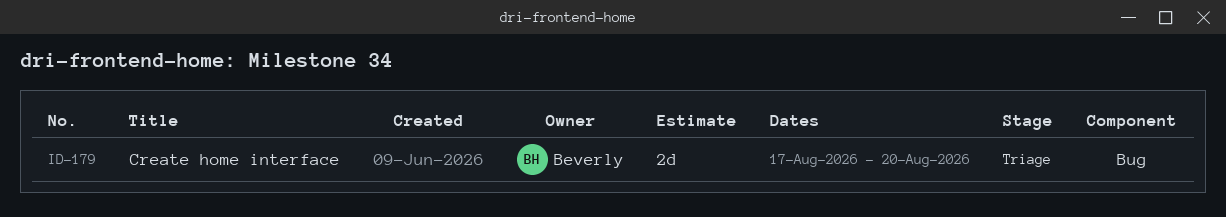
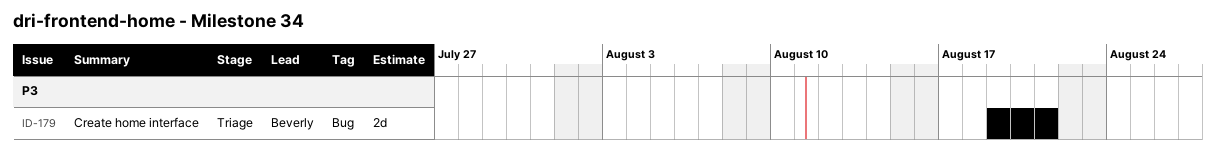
ID-179, start: Aug 17 -> Aug 19
ID-179, due: Aug 20 -> Aug 21

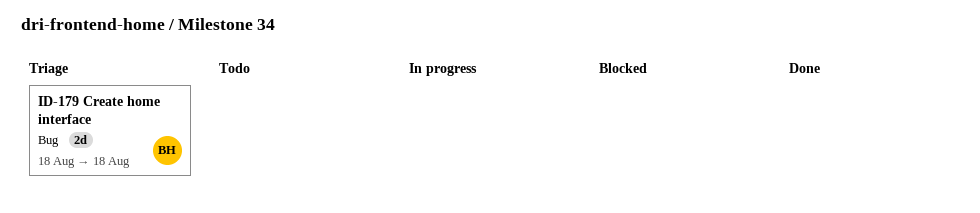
ID-179, start: Aug 19 -> Aug 18
ID-179, due: Aug 21 -> Aug 18

